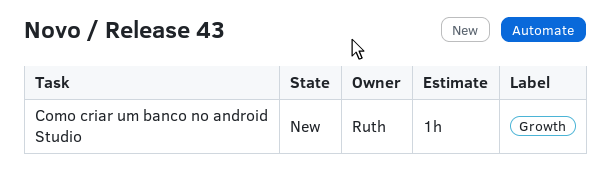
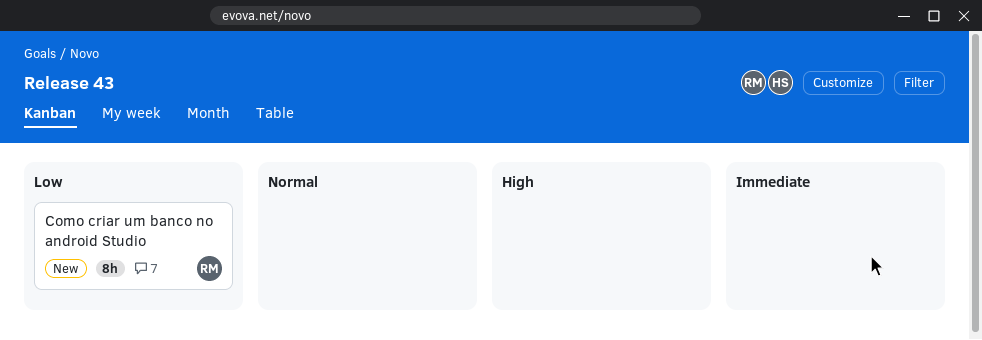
Como criar um banco no android Studio, estimate: 1h -> 8h

